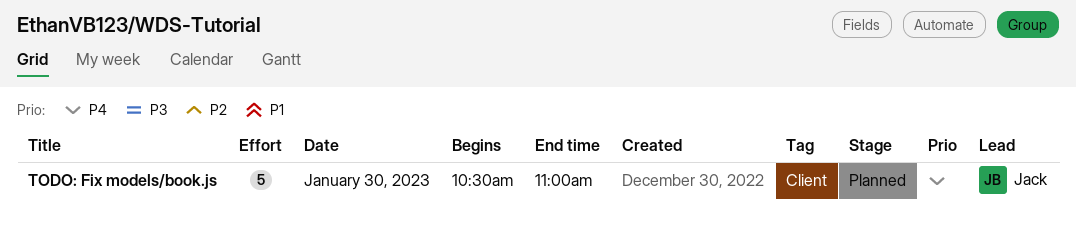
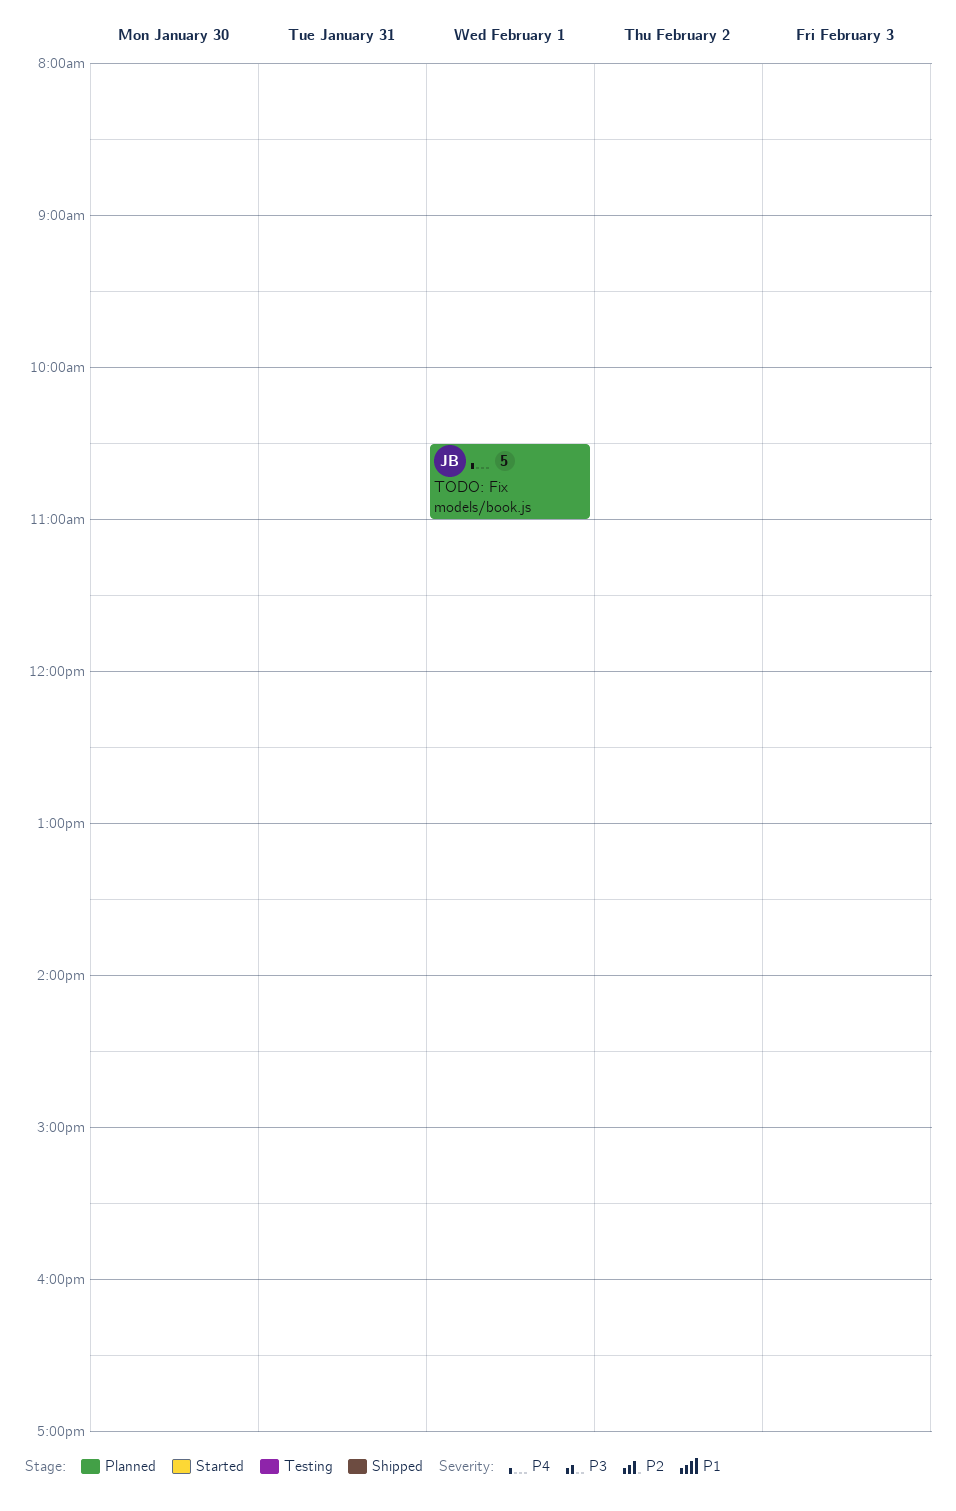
TODO: Fix models/book.js, day: Jan 30 -> Feb 1

